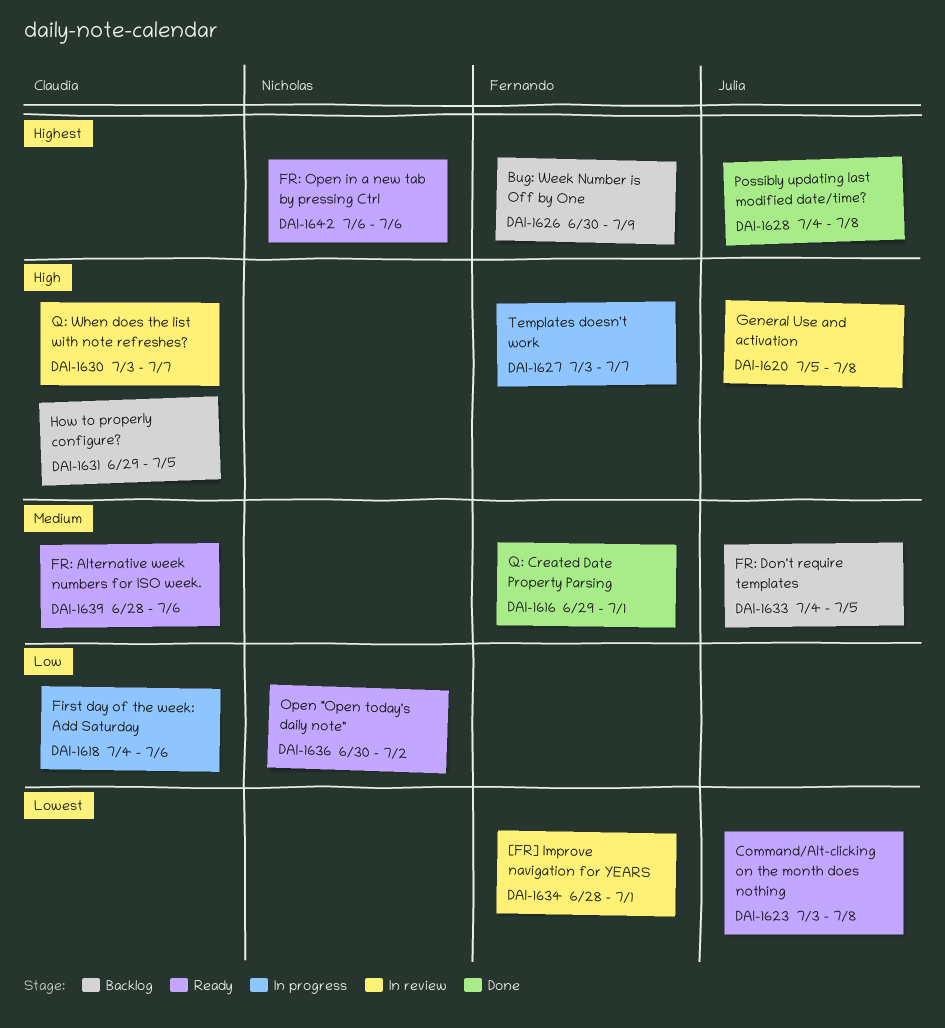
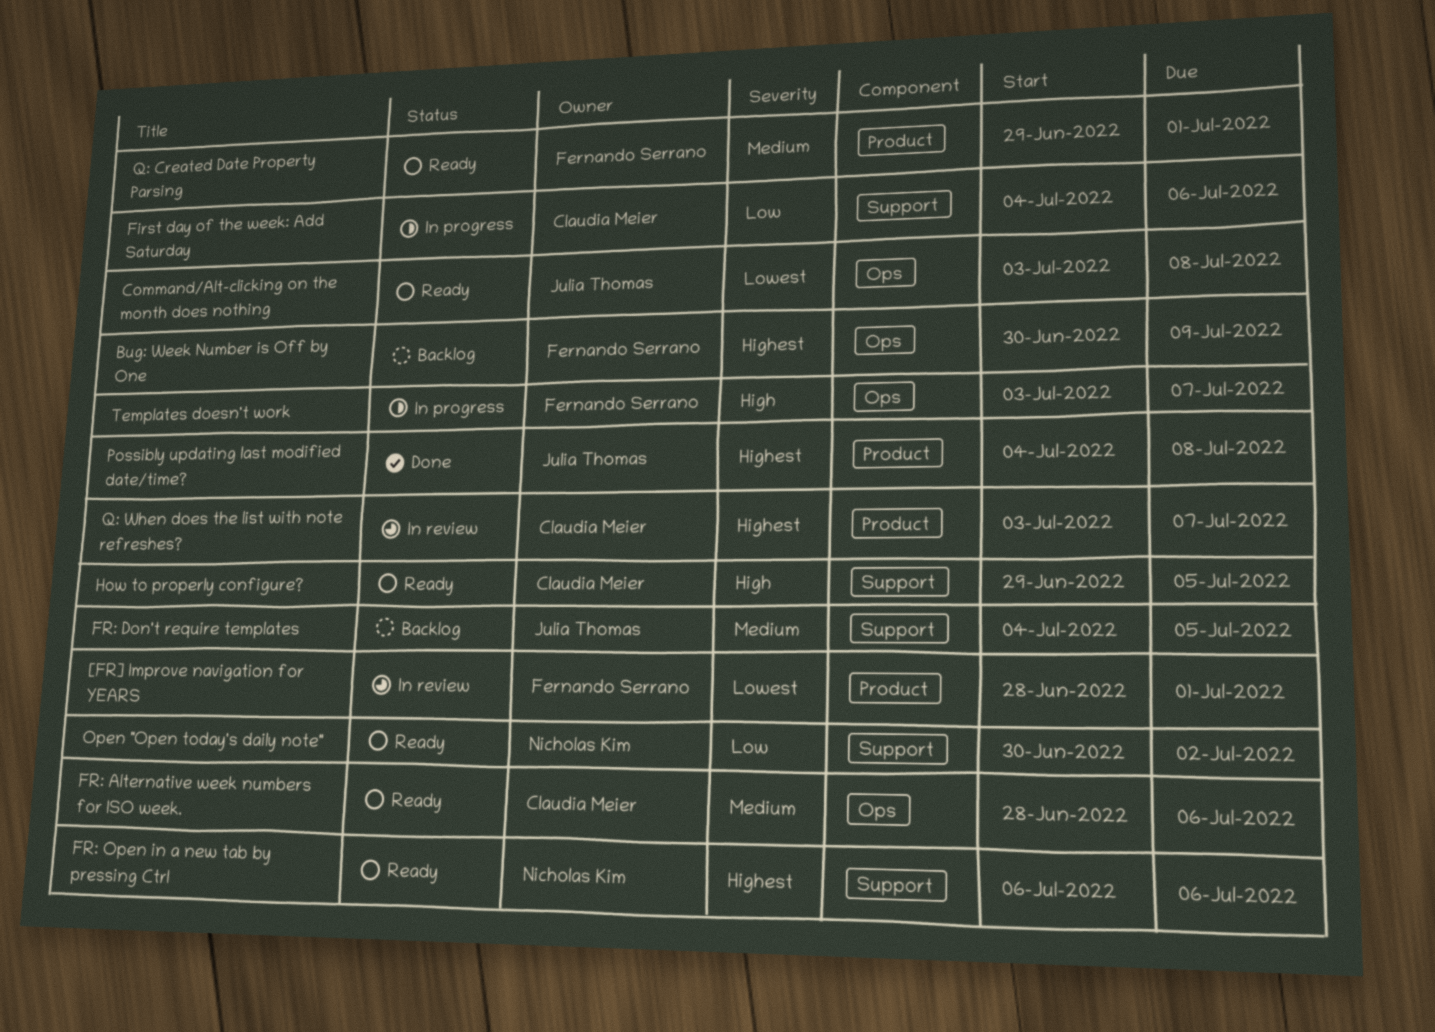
General Use and activation: present -> none
How to properly configure?, status: Backlog -> Ready
Q: Created Date Property Parsing, status: Done -> Ready
Q: When does the list with note refreshes?, priority: High -> Highest

